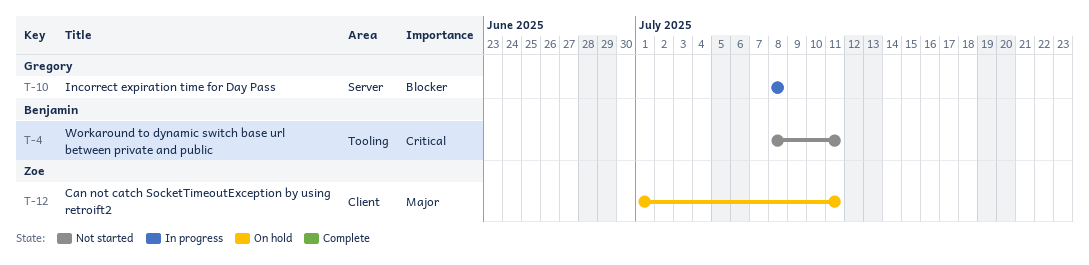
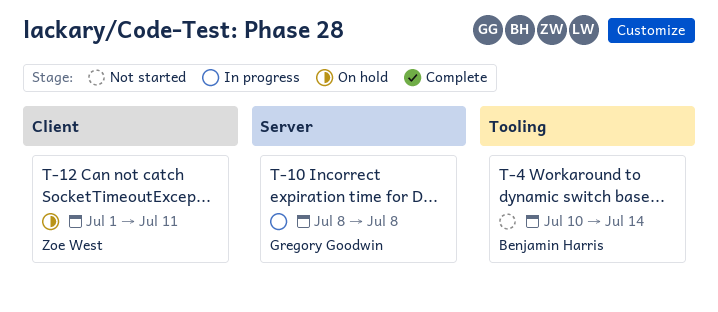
T-4, start: Jul 8 -> Jul 10
T-4, due: Jul 11 -> Jul 14

